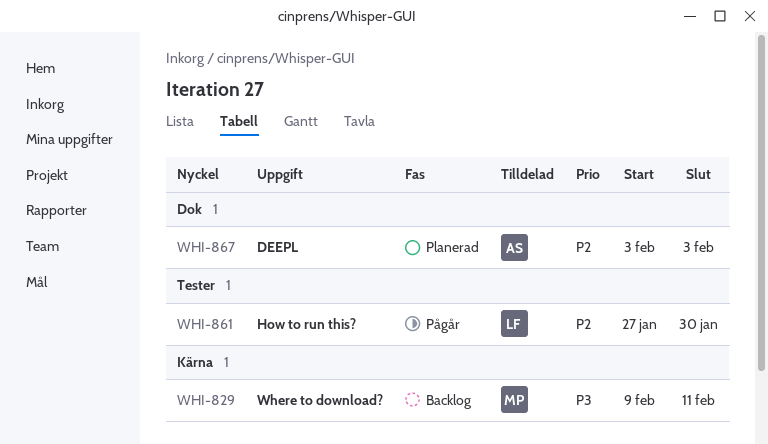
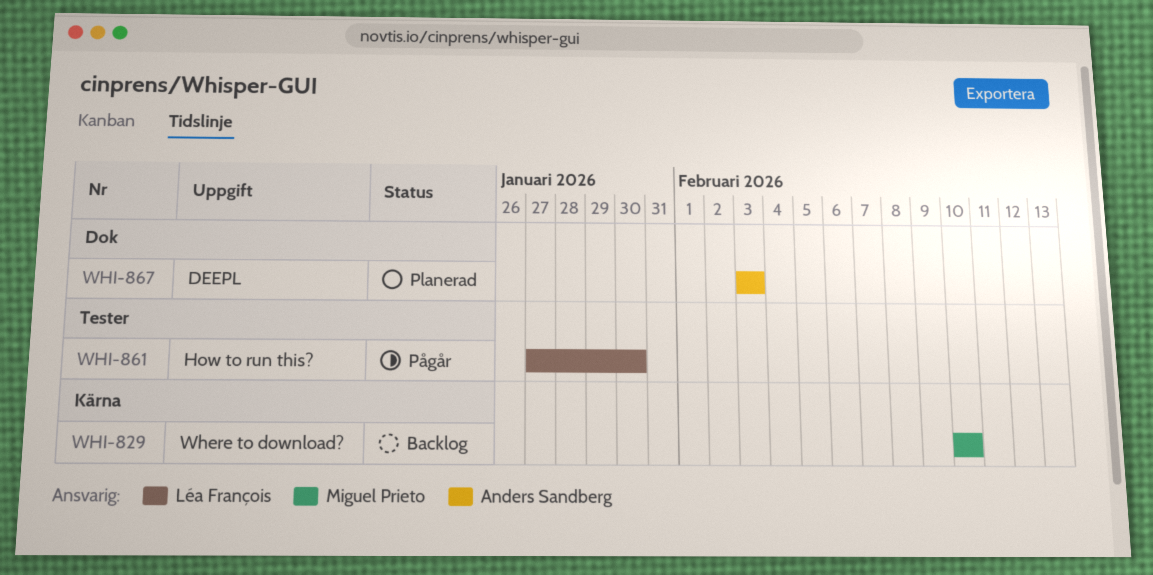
WHI-829, start: Feb 9 -> Feb 10
WHI-829, due: Feb 11 -> Feb 10

